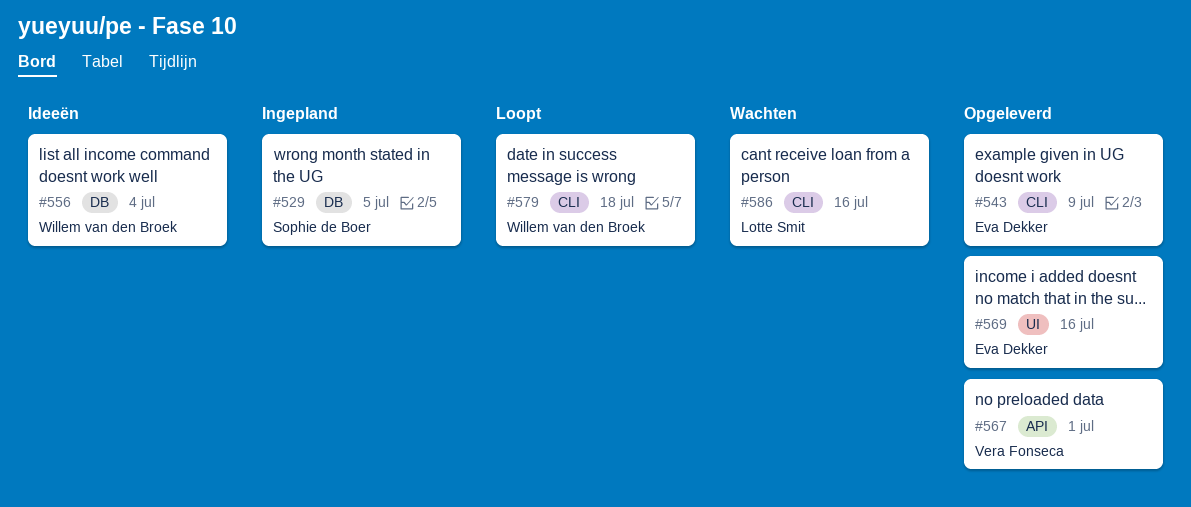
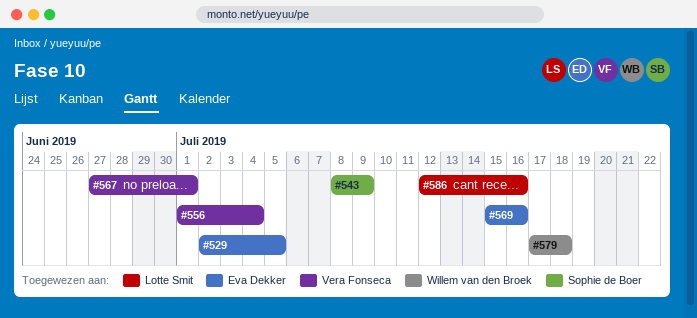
#529, owner: Sophie de Boer -> Eva Dekker
#543, owner: Eva Dekker -> Sophie de Boer
#556, owner: Willem van den Broek -> Vera Fonseca

